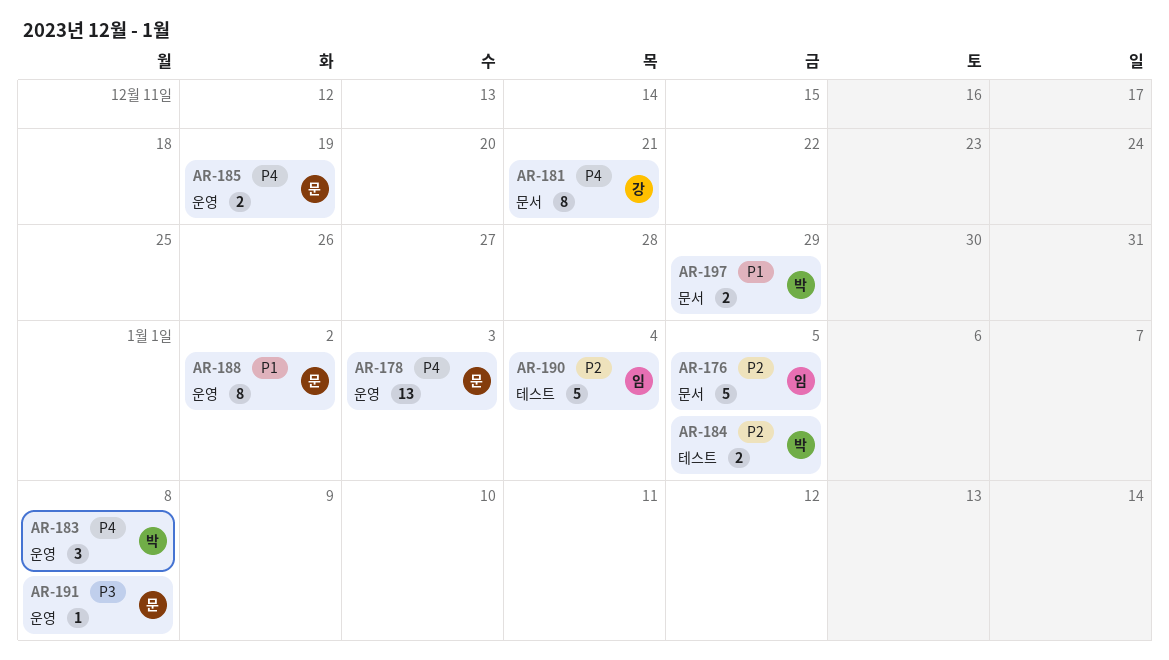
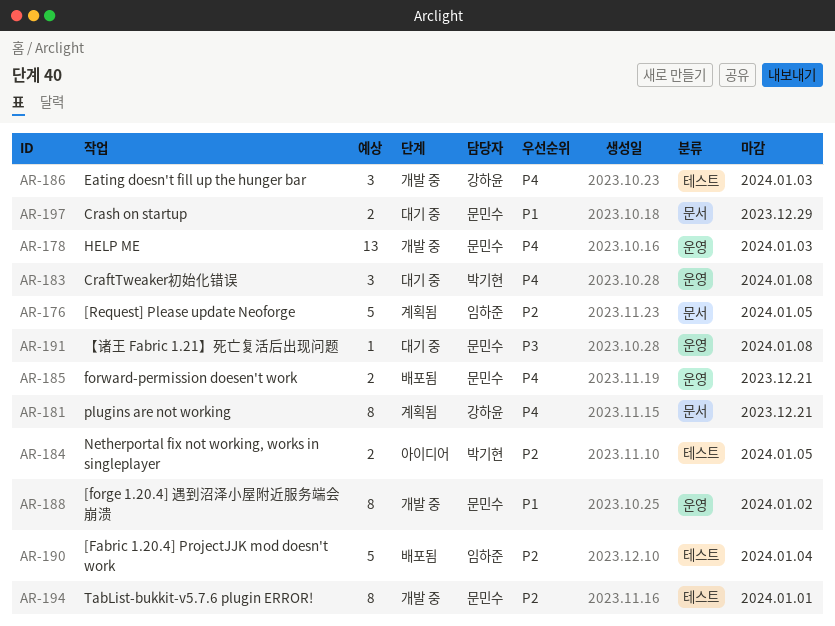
AR-185, due: Dec 19 -> Dec 21
AR-186: none -> present
AR-194: none -> present
AR-197, owner: 박기현 -> 문민수

